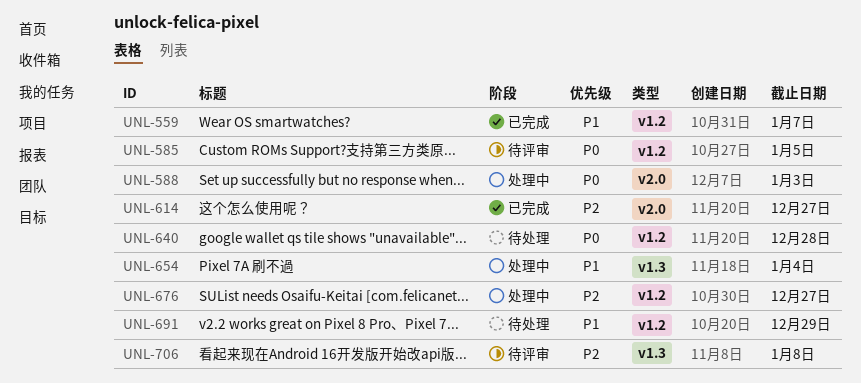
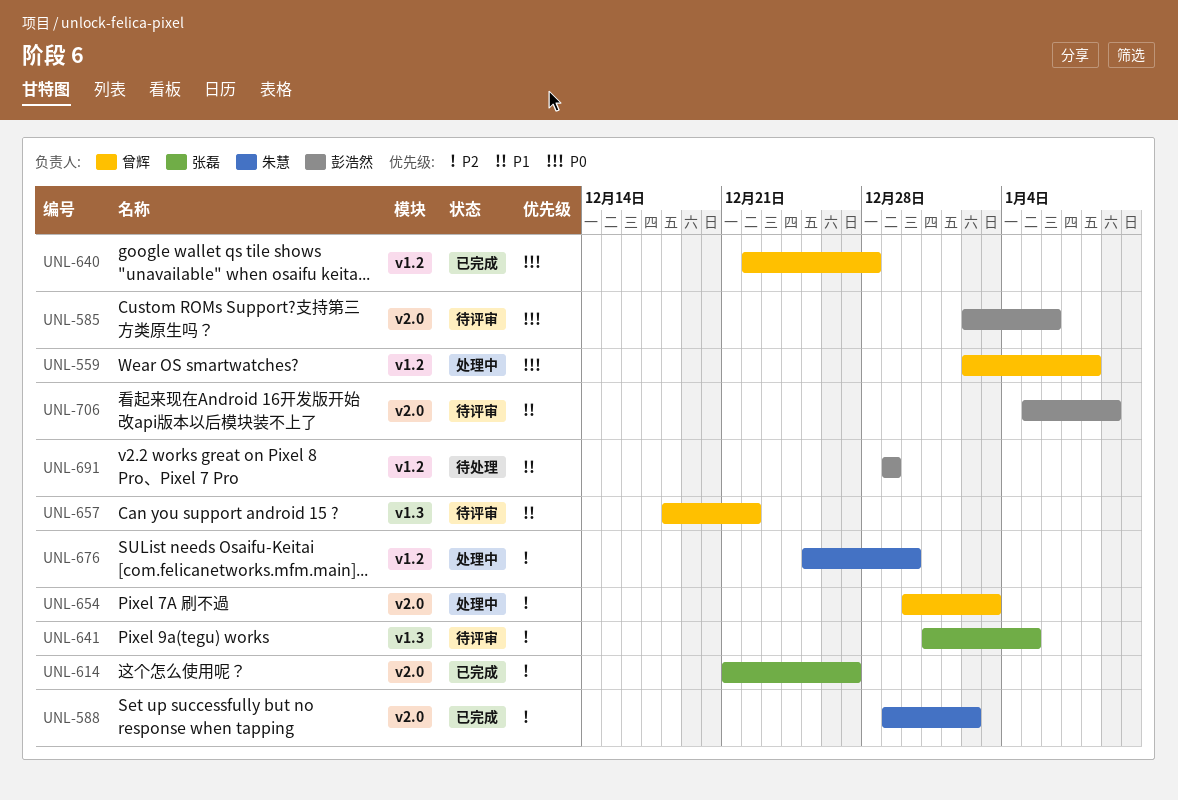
UNL-559, status: 已完成 -> 处理中
UNL-559, priority: P1 -> P0
UNL-559, due: Jan 7 -> Jan 8
UNL-585, label: v1.2 -> v2.0
UNL-585, due: Jan 5 -> Jan 6
UNL-588, status: 处理中 -> 已完成
UNL-588, priority: P0 -> P2
UNL-588, due: Jan 3 -> Jan 2
UNL-640, status: 待处理 -> 已完成
UNL-641: none -> present
UNL-654, priority: P1 -> P2
UNL-654, label: v1.3 -> v2.0
UNL-654, due: Jan 4 -> Jan 3
UNL-657: none -> present
UNL-676, due: Dec 27 -> Dec 30
UNL-706, priority: P2 -> P1
UNL-706, label: v1.3 -> v2.0
UNL-706, due: Jan 8 -> Jan 9

